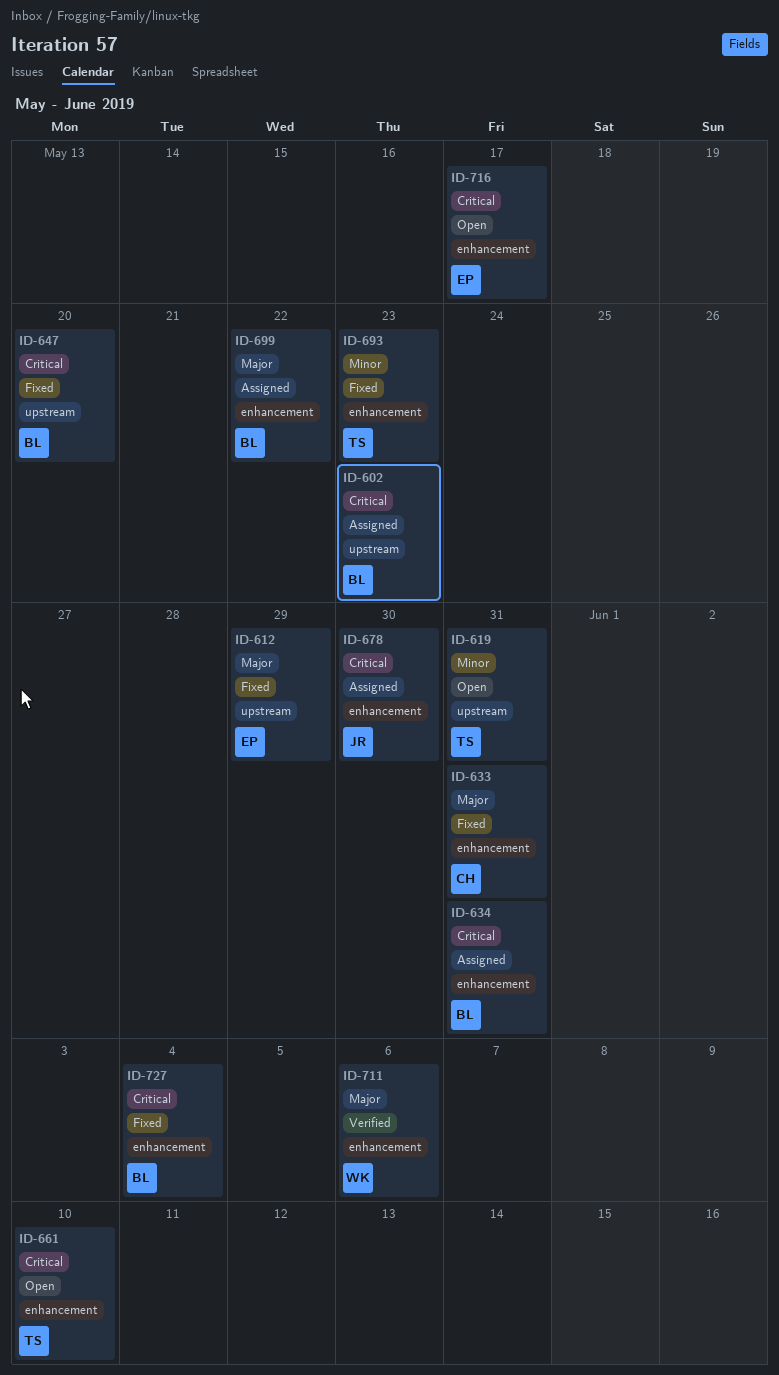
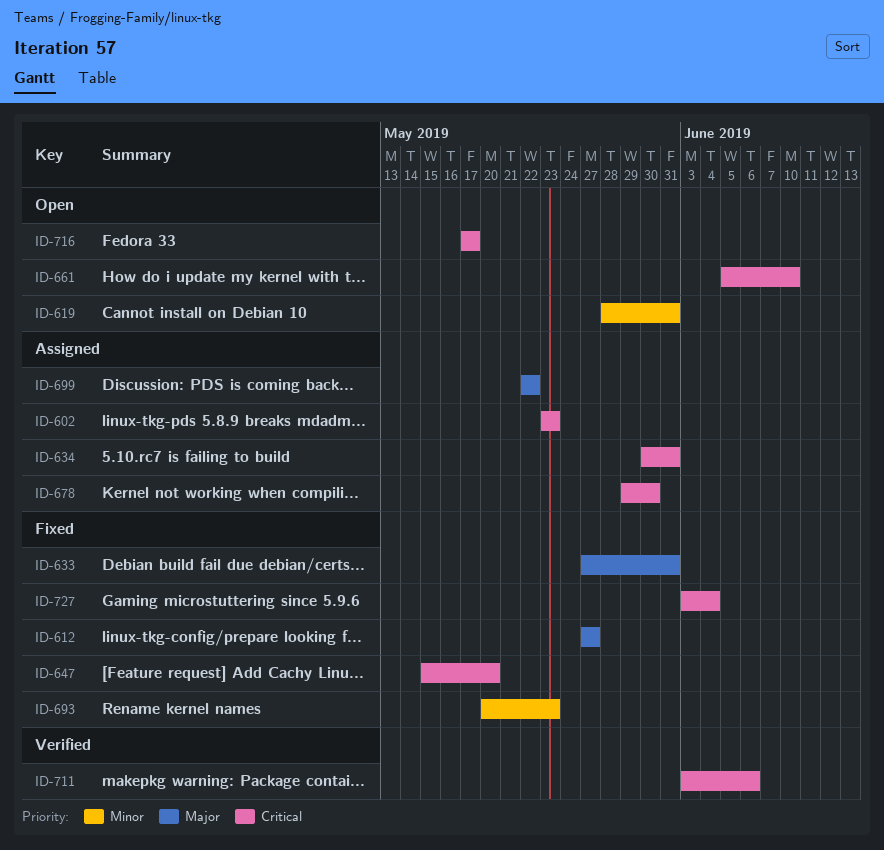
ID-612, due: May 29 -> May 27
ID-711, priority: Major -> Critical

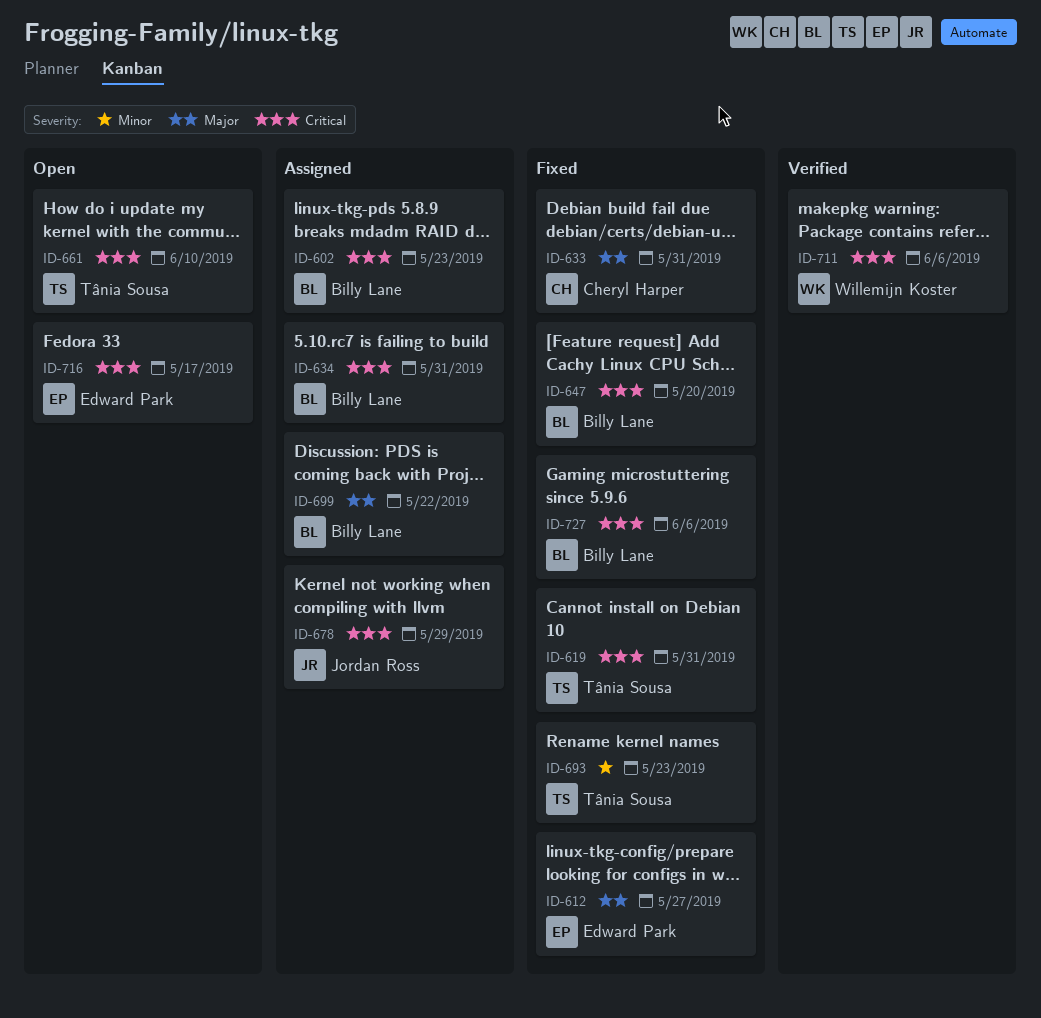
ID-619, status: Open -> Fixed
ID-619, priority: Minor -> Critical
ID-678, due: May 30 -> May 29
ID-727, due: Jun 4 -> Jun 6

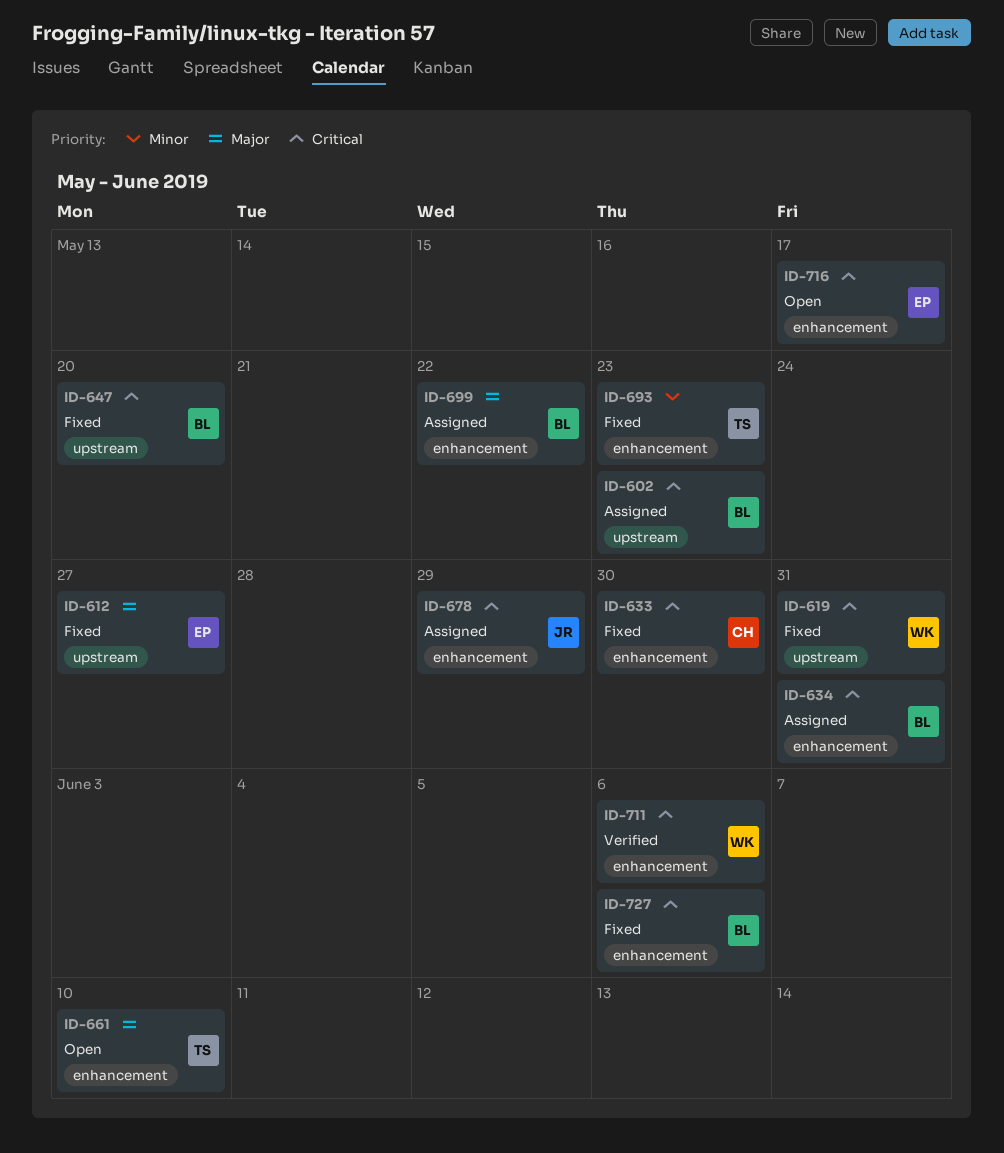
ID-619, owner: Tânia Sousa -> Willemijn Koster
ID-633, priority: Major -> Critical
ID-633, due: May 31 -> May 30
ID-661, priority: Critical -> Major

